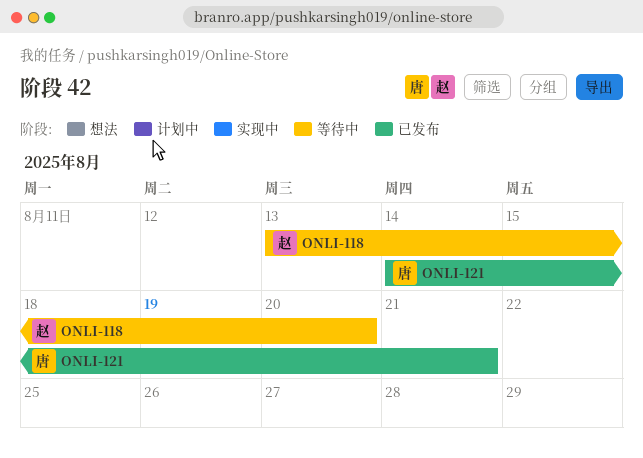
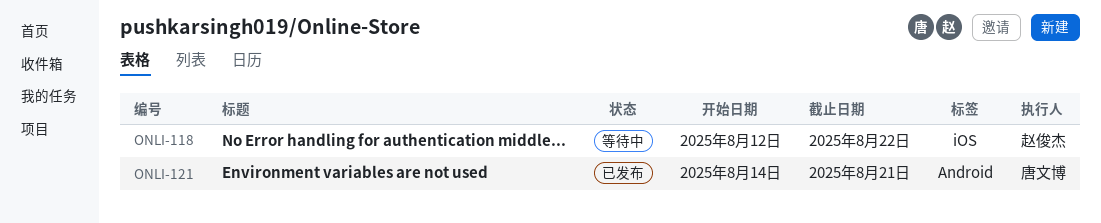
ONLI-118, start: Aug 13 -> Aug 12
ONLI-118, due: Aug 20 -> Aug 22

